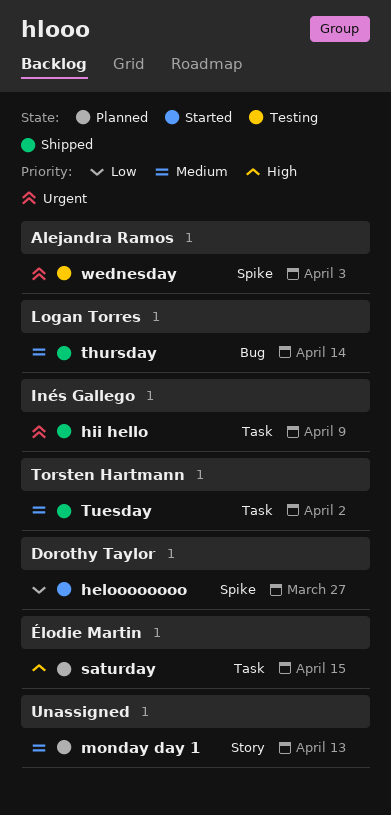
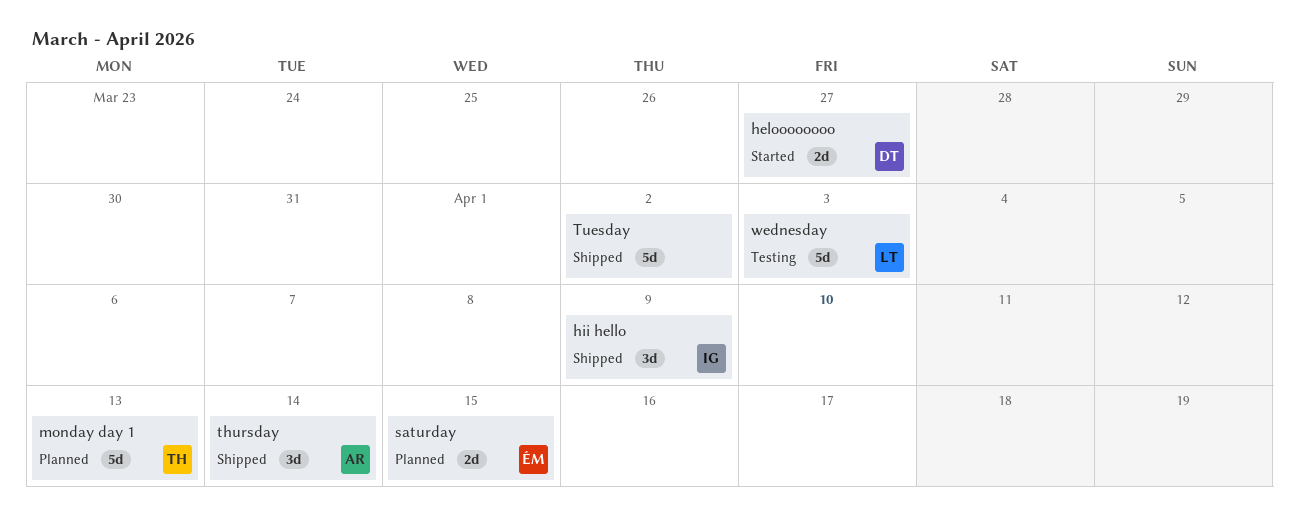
monday day 1, owner: none -> Torsten Hartmann
thursday, owner: Logan Torres -> Alejandra Ramos
Tuesday, owner: Torsten Hartmann -> none
wednesday, owner: Alejandra Ramos -> Logan Torres

